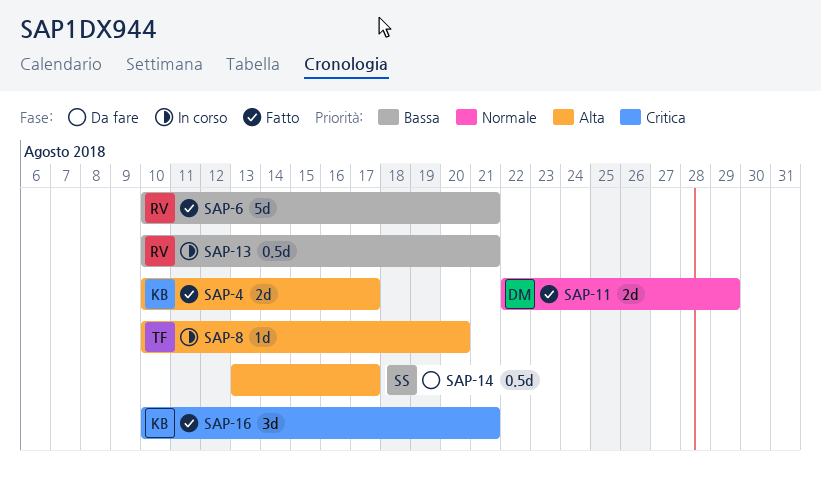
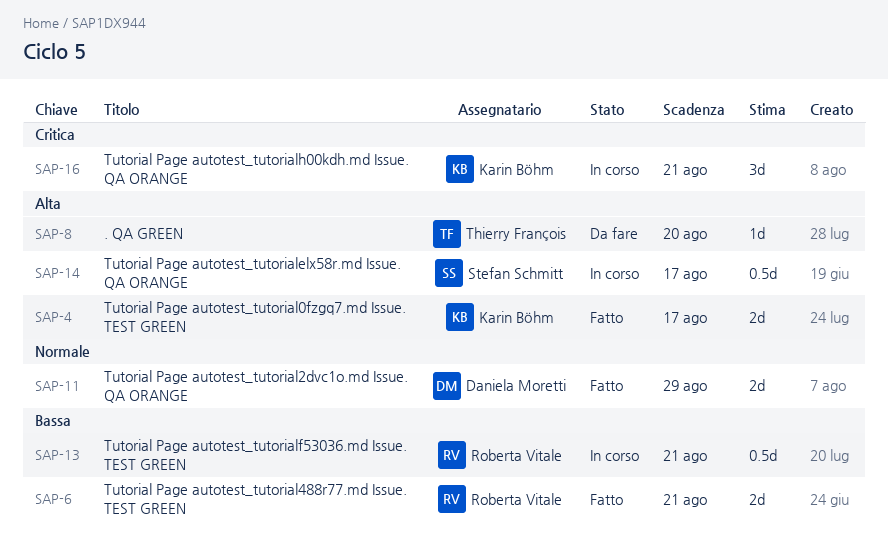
SAP-6, estimate: 5d -> 2d
SAP-8, status: In corso -> Da fare
SAP-14, status: Da fare -> In corso
SAP-16, status: Fatto -> In corso

